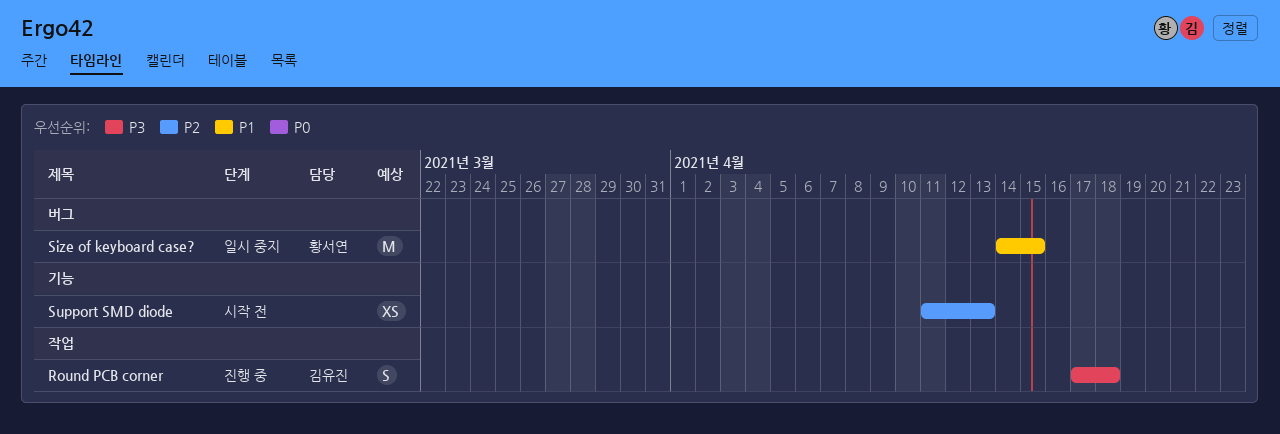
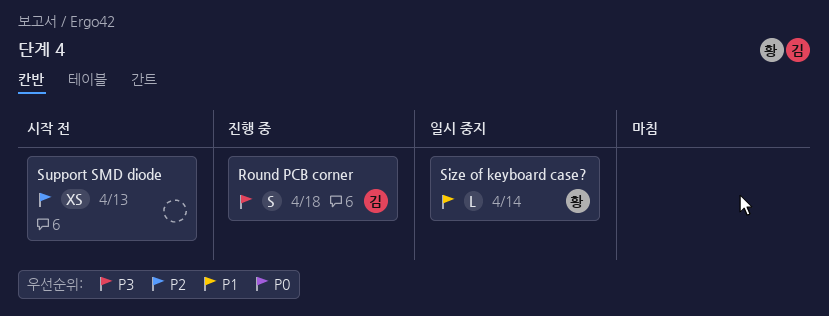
Size of keyboard case?, estimate: M -> L
Size of keyboard case?, due: Apr 15 -> Apr 14

